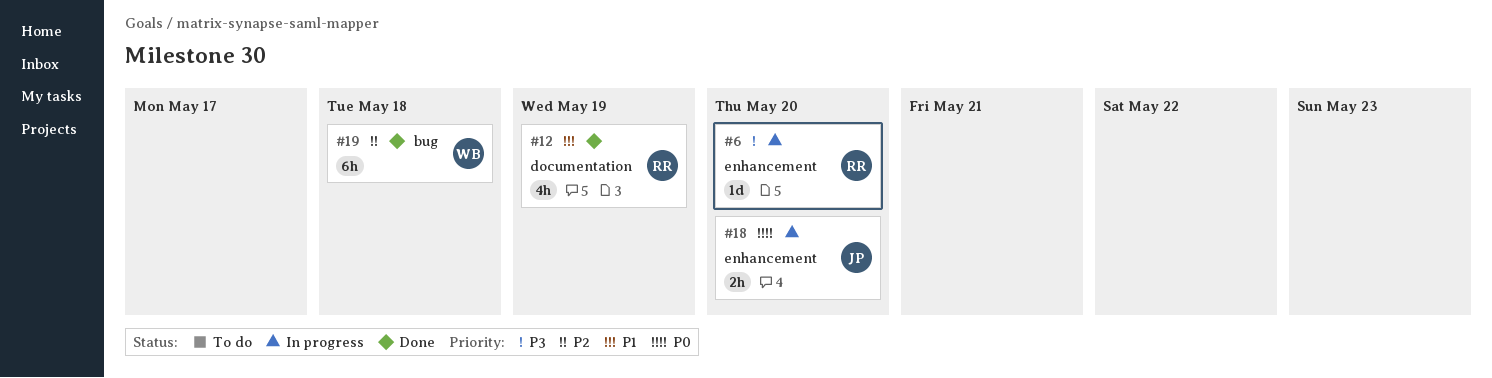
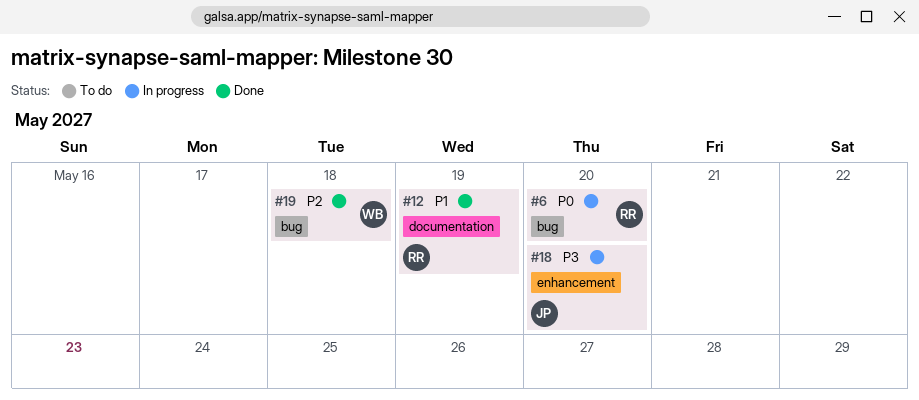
#6, priority: P3 -> P0
#6, label: enhancement -> bug
#18, priority: P0 -> P3

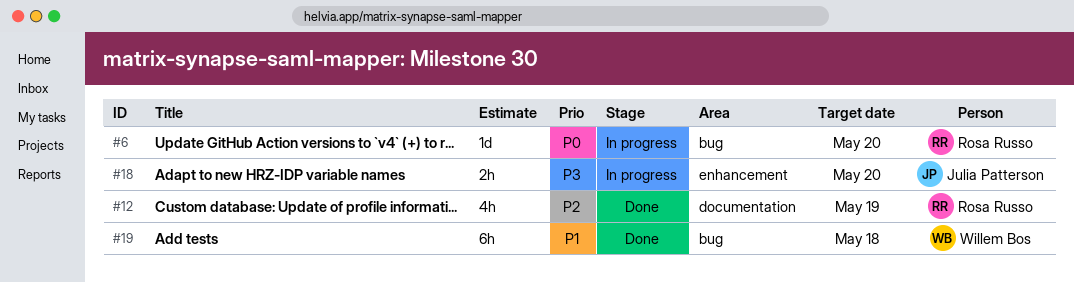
#12, priority: P1 -> P2
#19, priority: P2 -> P1

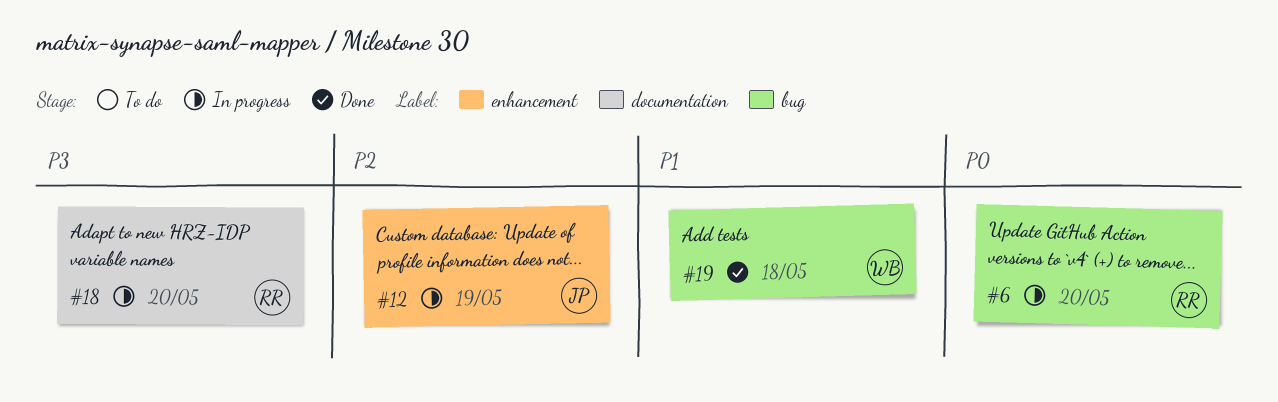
#12, status: Done -> In progress
#12, owner: Rosa Russo -> Julia Patterson
#12, label: documentation -> enhancement
#18, owner: Julia Patterson -> Rosa Russo
#18, label: enhancement -> documentation

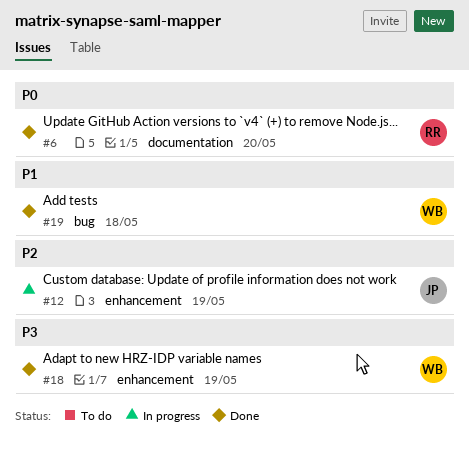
#6, status: In progress -> Done
#6, label: bug -> documentation
#18, status: In progress -> Done
#18, owner: RR -> WB
#18, label: documentation -> enhancement
#18, due: May 20 -> May 19

